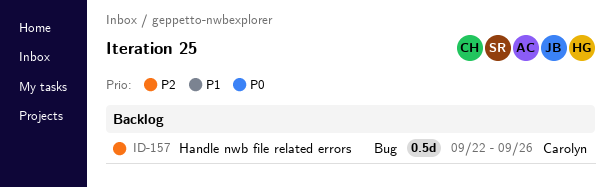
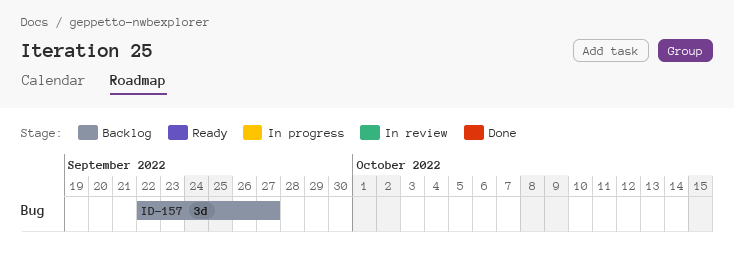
ID-157, estimate: 0.5d -> 3d
ID-157, due: Sep 26 -> Sep 27

